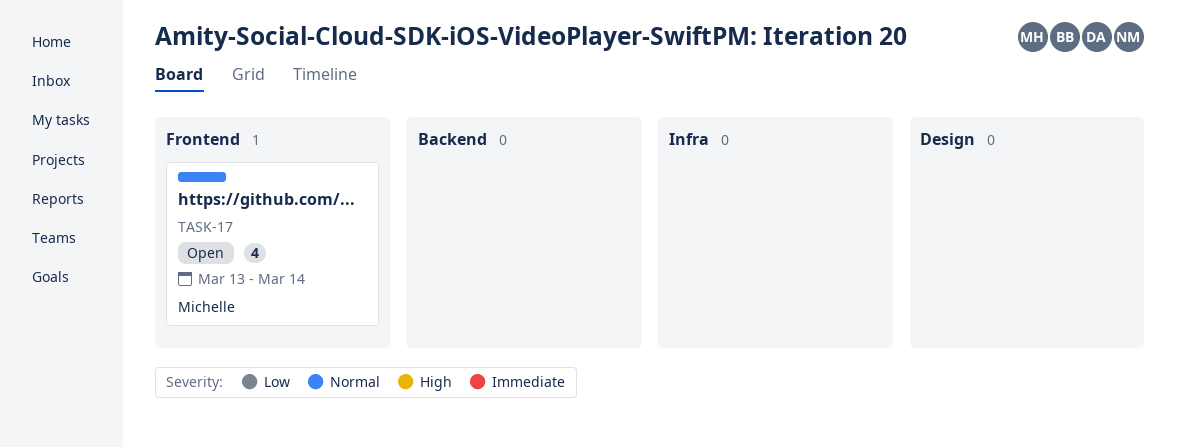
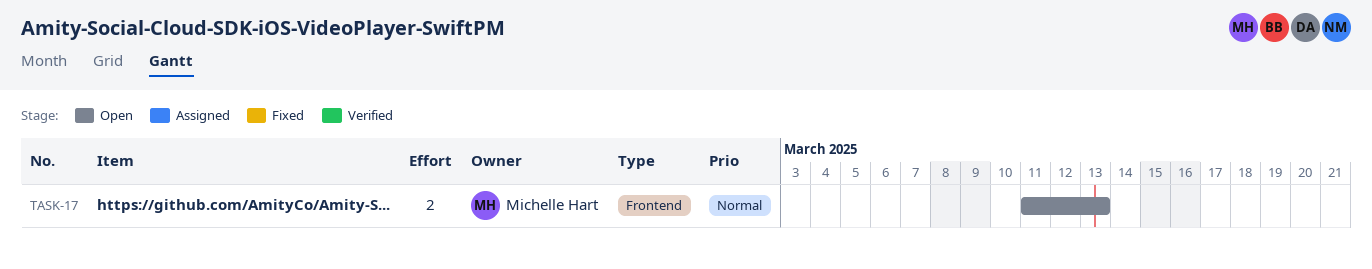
TASK-17, estimate: 4 -> 2
TASK-17, start: Mar 13 -> Mar 11
TASK-17, due: Mar 14 -> Mar 13

